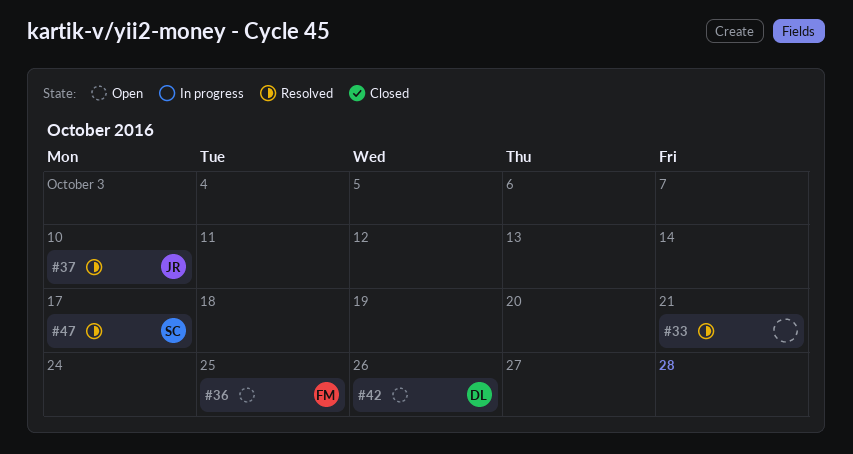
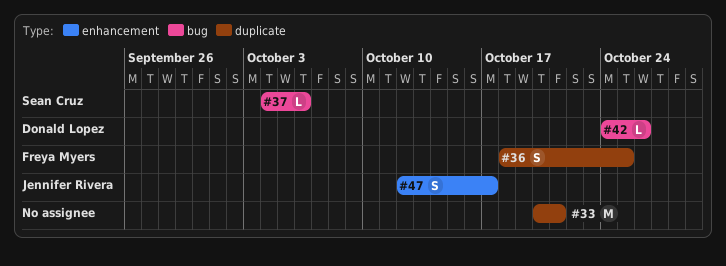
#37, owner: Jennifer Rivera -> Sean Cruz
#37, due: Oct 10 -> Oct 6
#47, owner: Sean Cruz -> Jennifer Rivera

